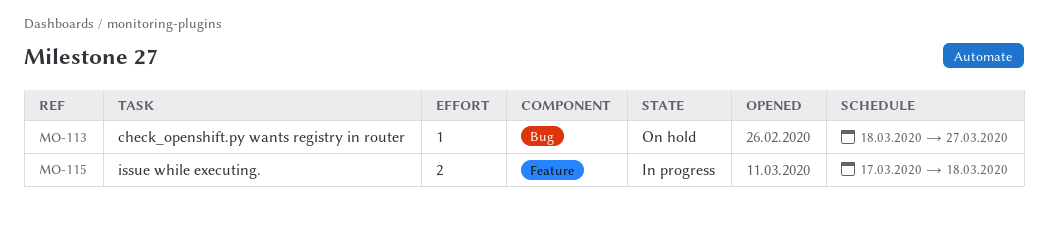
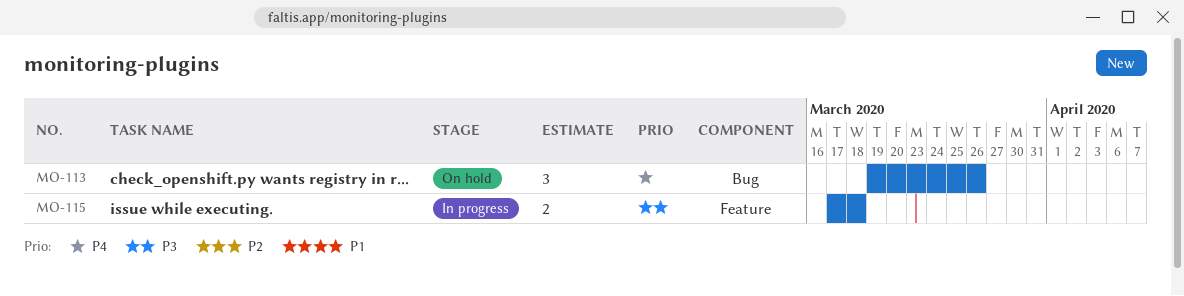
MO-113, estimate: 1 -> 3
MO-113, start: Mar 18 -> Mar 19
MO-113, due: Mar 27 -> Mar 26

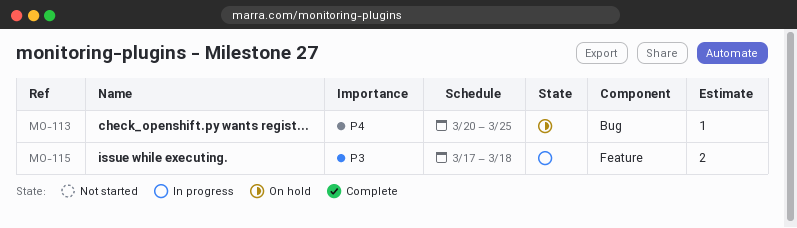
MO-113, estimate: 3 -> 1
MO-113, start: Mar 19 -> Mar 20
MO-113, due: Mar 26 -> Mar 25

